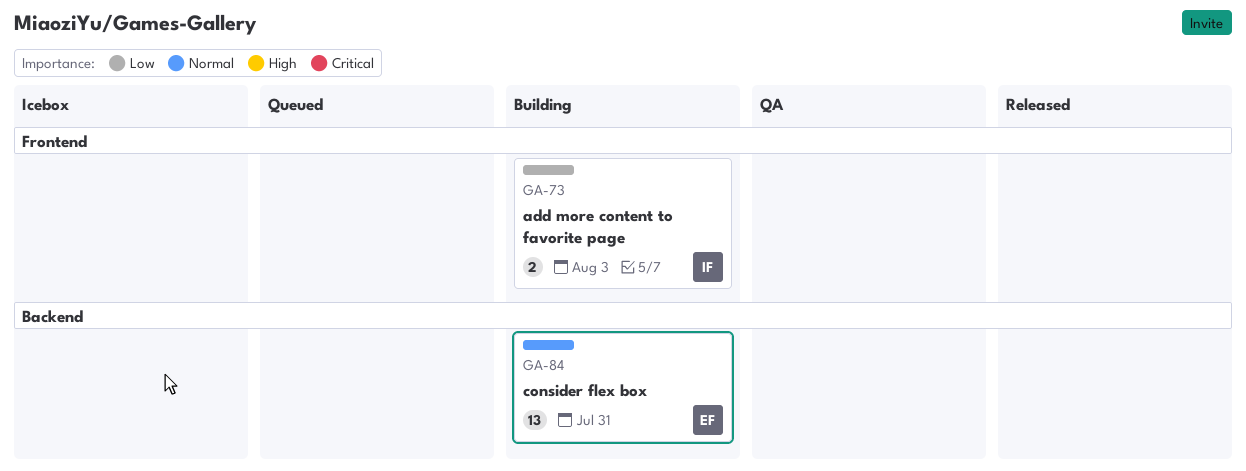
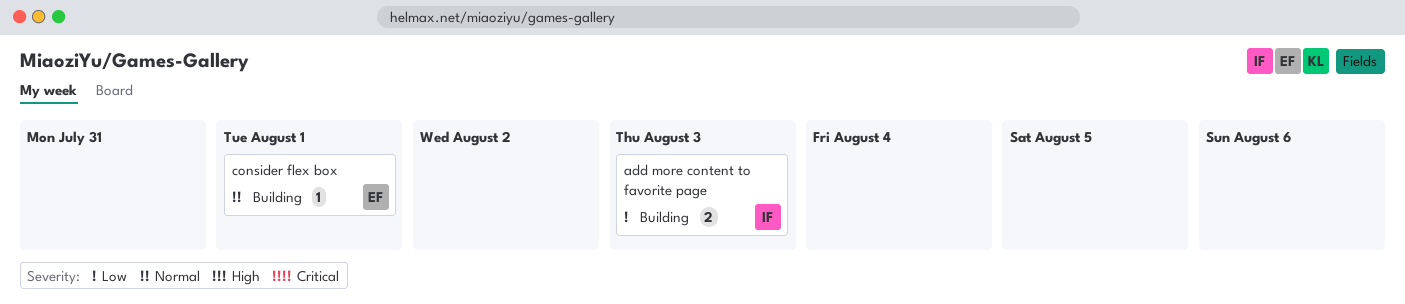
consider flex box, estimate: 13 -> 1
consider flex box, due: Jul 31 -> Aug 1

